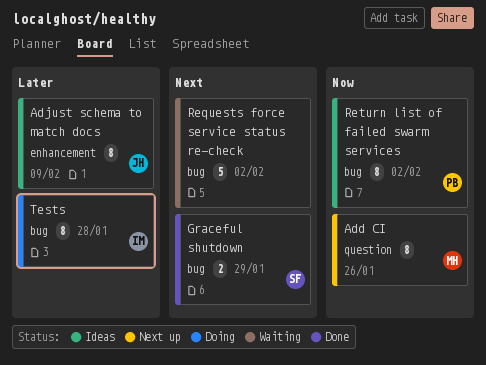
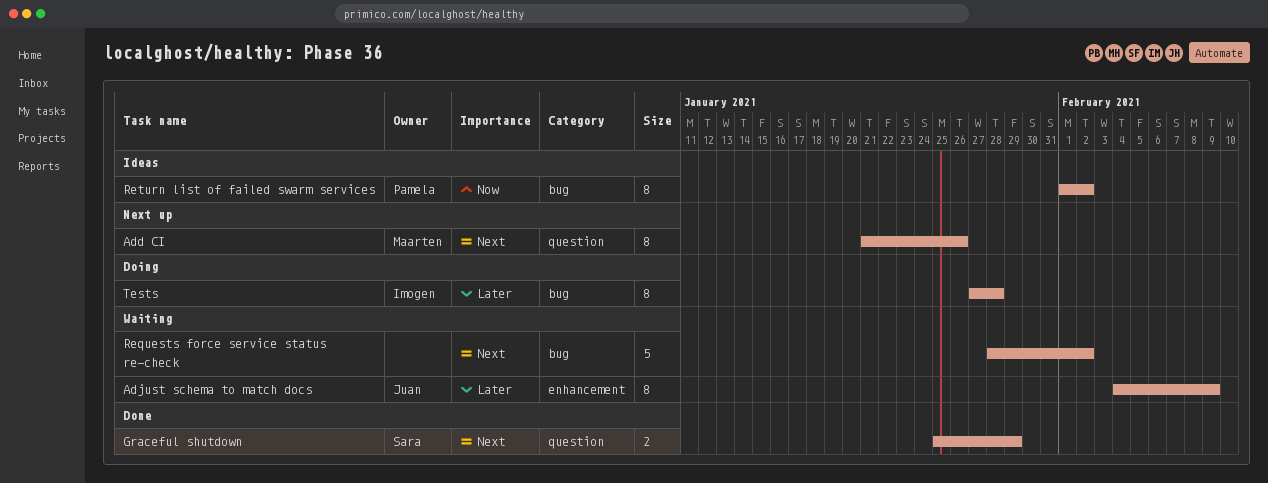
Add CI, priority: Now -> Next
Adjust schema to match docs, status: Ideas -> Waiting
Graceful shutdown, label: bug -> question

